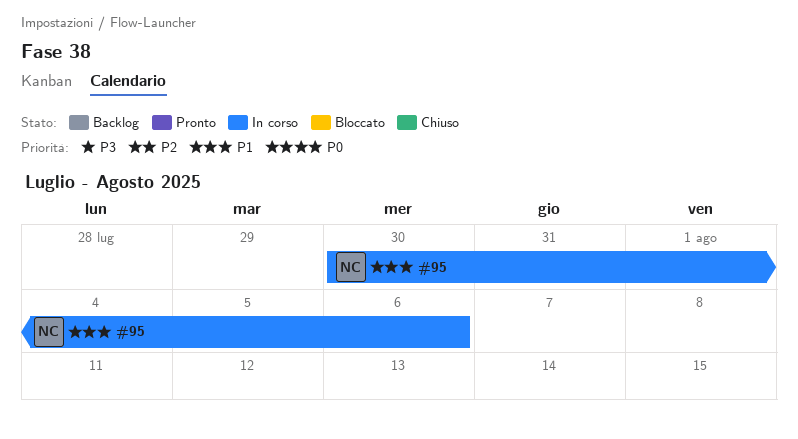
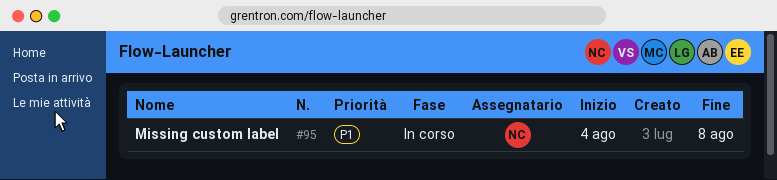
#95, start: Jul 30 -> Aug 4
#95, due: Aug 6 -> Aug 8

